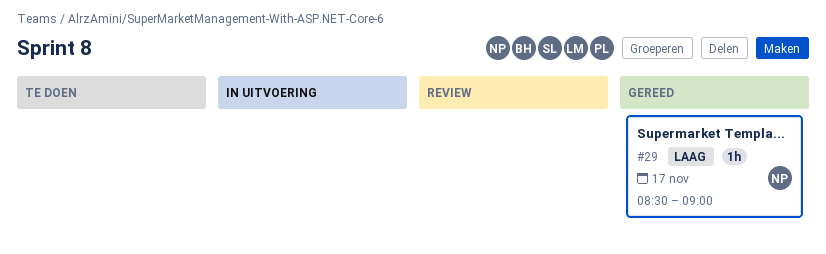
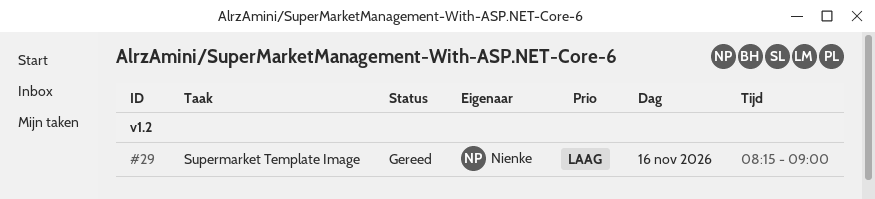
#29, day: Nov 17 -> Nov 16
#29, begins: 08:30 -> 08:15

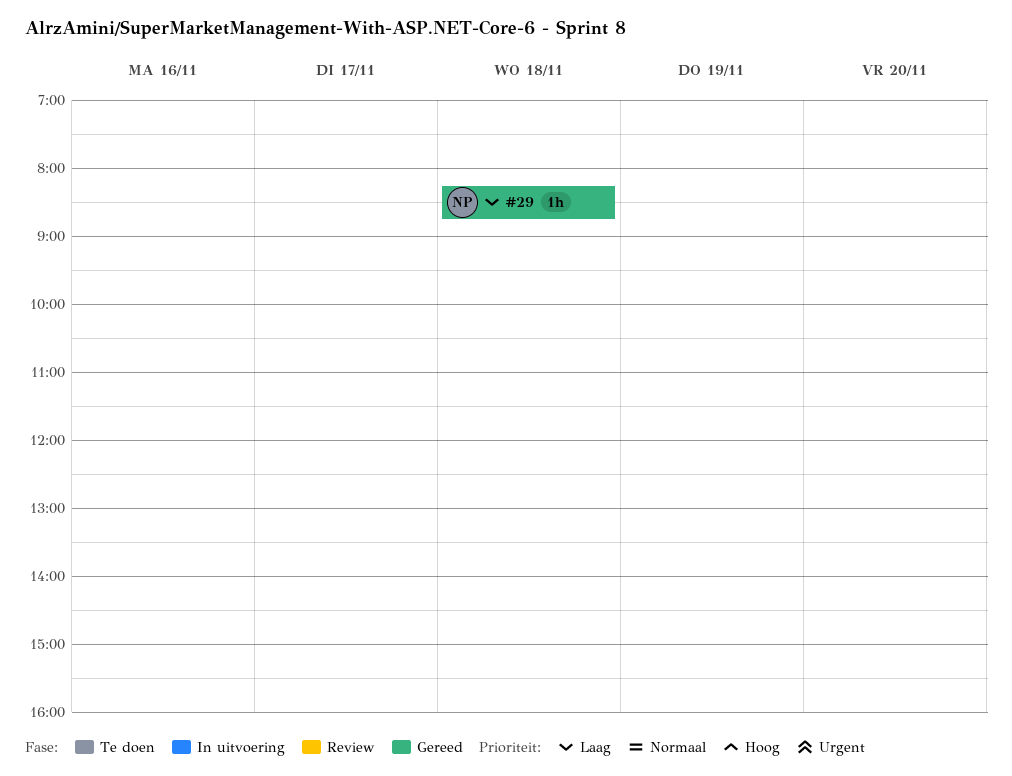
#29, day: Nov 16 -> Nov 18
#29, ends: 09:00 -> 08:45

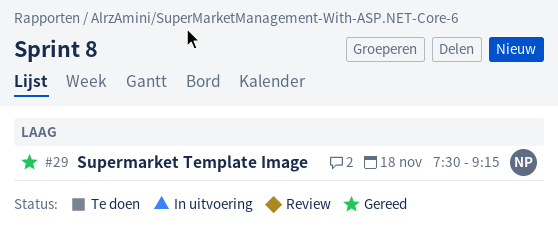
#29, begins: 08:15 -> 07:30
#29, ends: 08:45 -> 09:15

